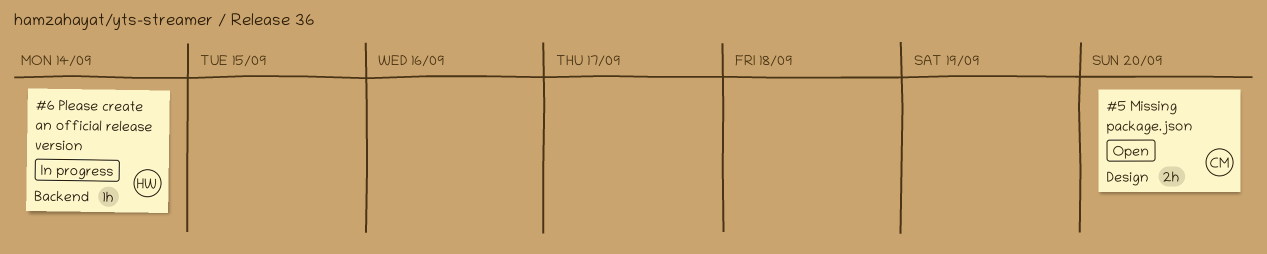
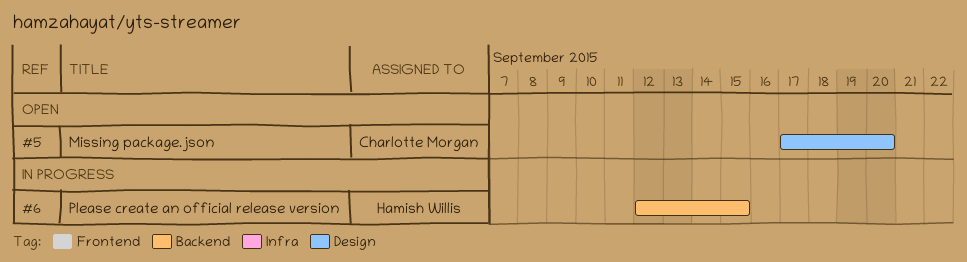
#6, due: Sep 14 -> Sep 15

